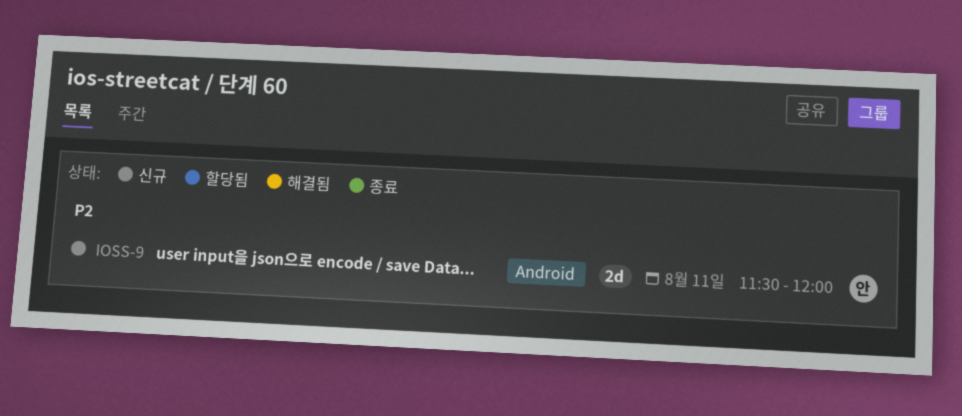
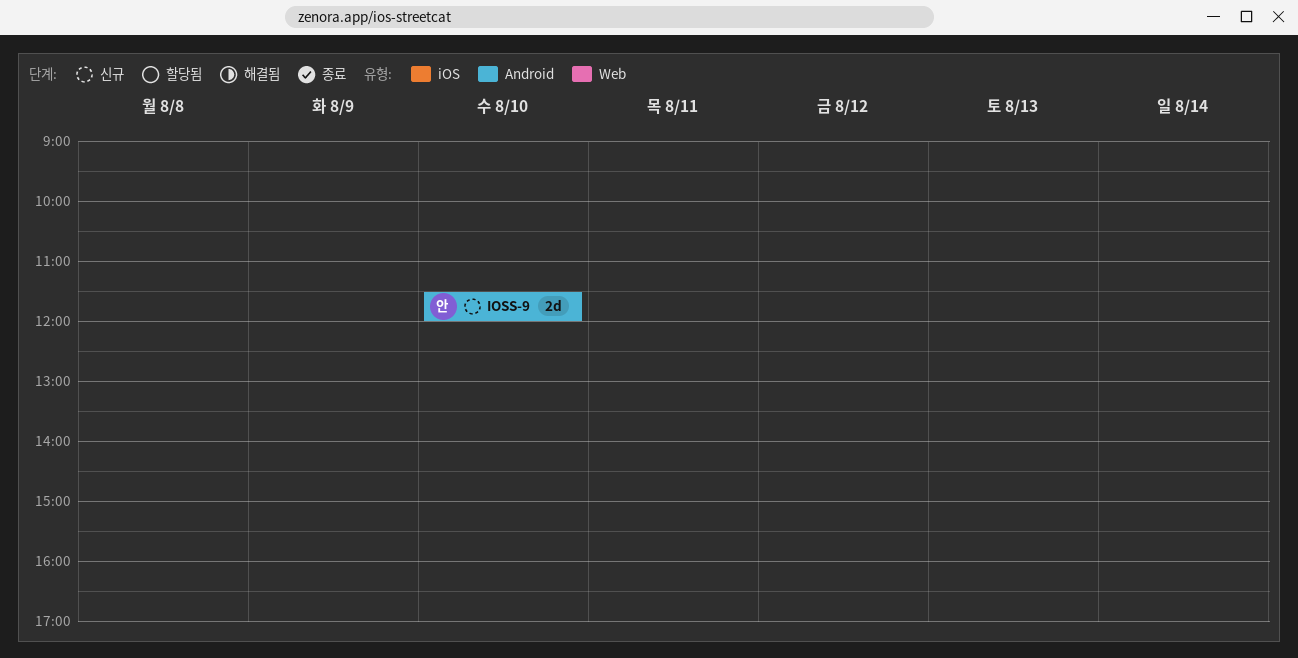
IOSS-9, day: Aug 11 -> Aug 10

